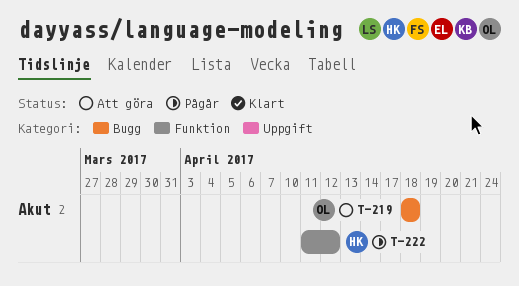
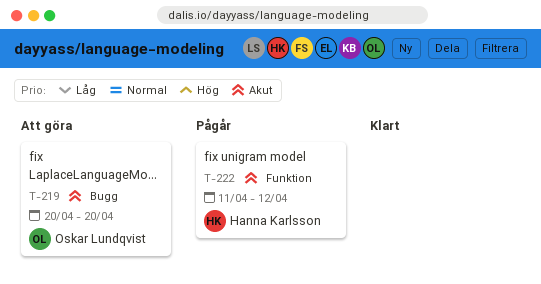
T-219, start: Apr 18 -> Apr 20
T-219, due: Apr 18 -> Apr 20

